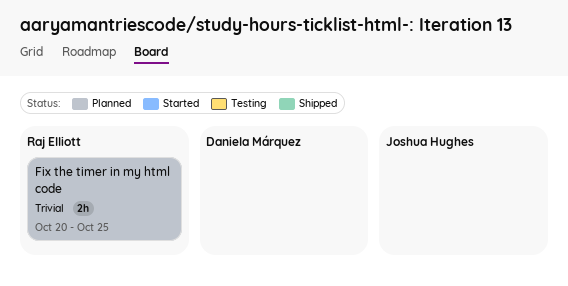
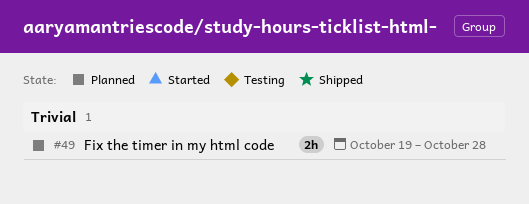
Fix the timer in my html code, start: Oct 20 -> Oct 19
Fix the timer in my html code, due: Oct 25 -> Oct 28

